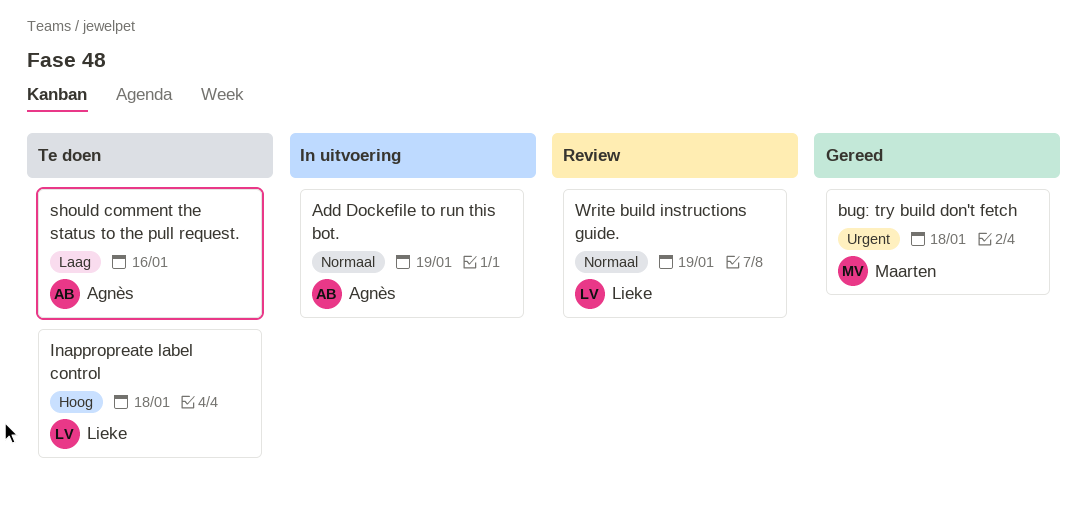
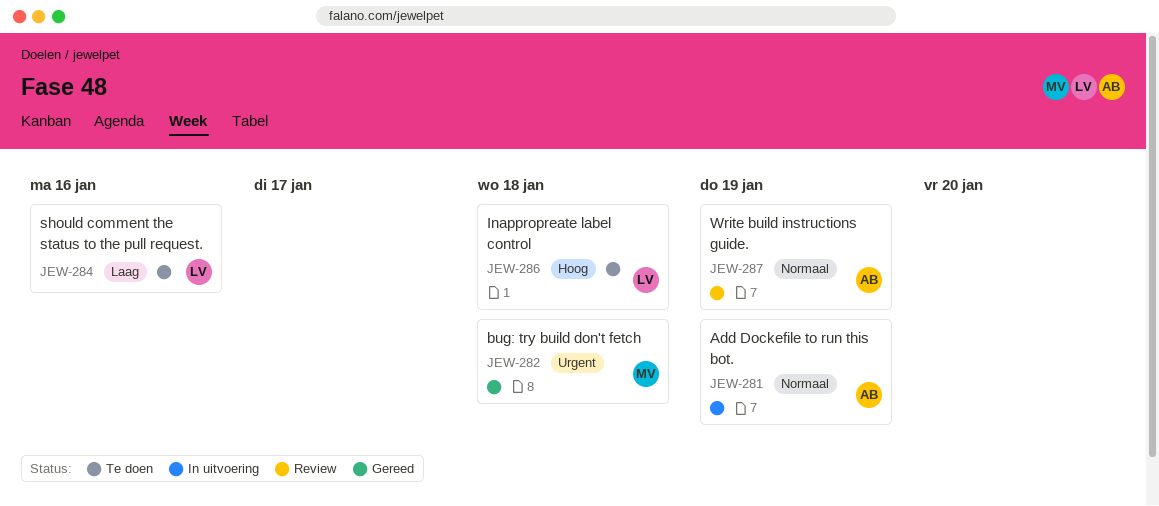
should comment the status to the pull request., owner: Agnès -> Lieke
Write build instructions guide., owner: Lieke -> Agnès

